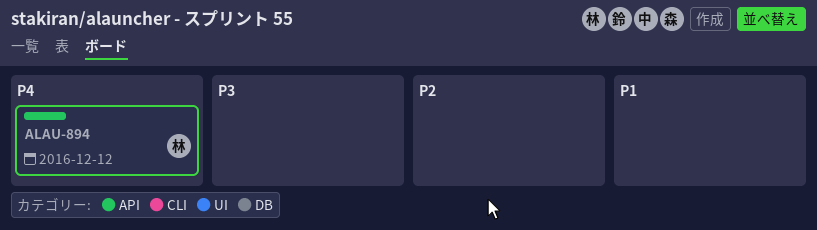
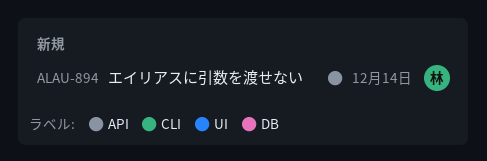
ALAU-894, due: Dec 12 -> Dec 14

